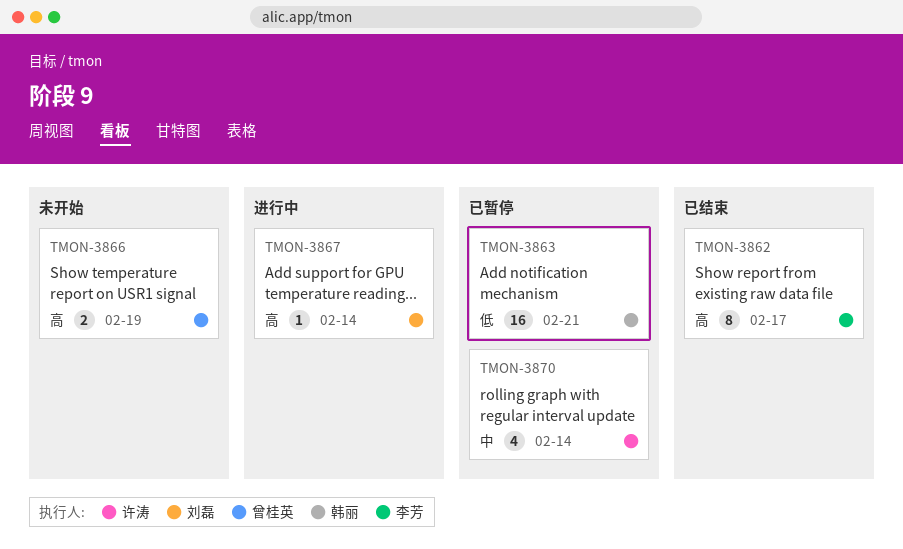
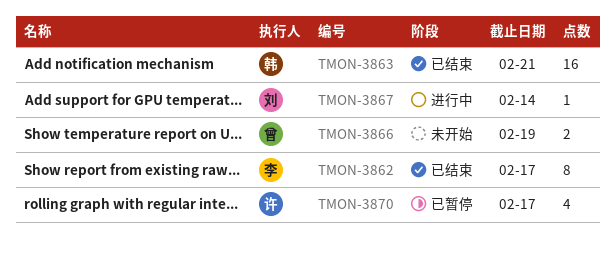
TMON-3863, status: 已暂停 -> 已结束
TMON-3870, due: Feb 14 -> Feb 17

